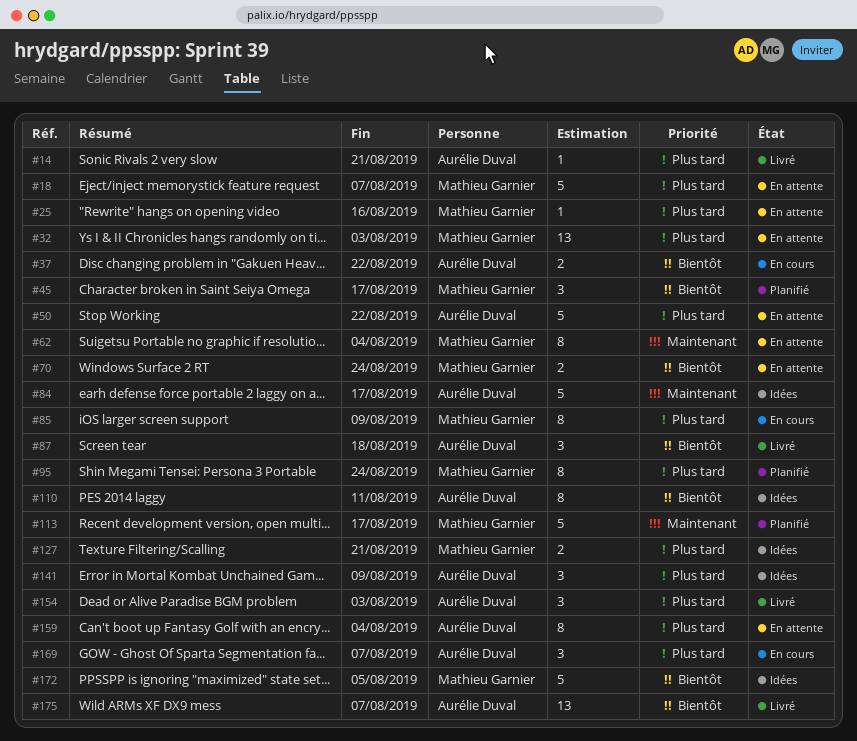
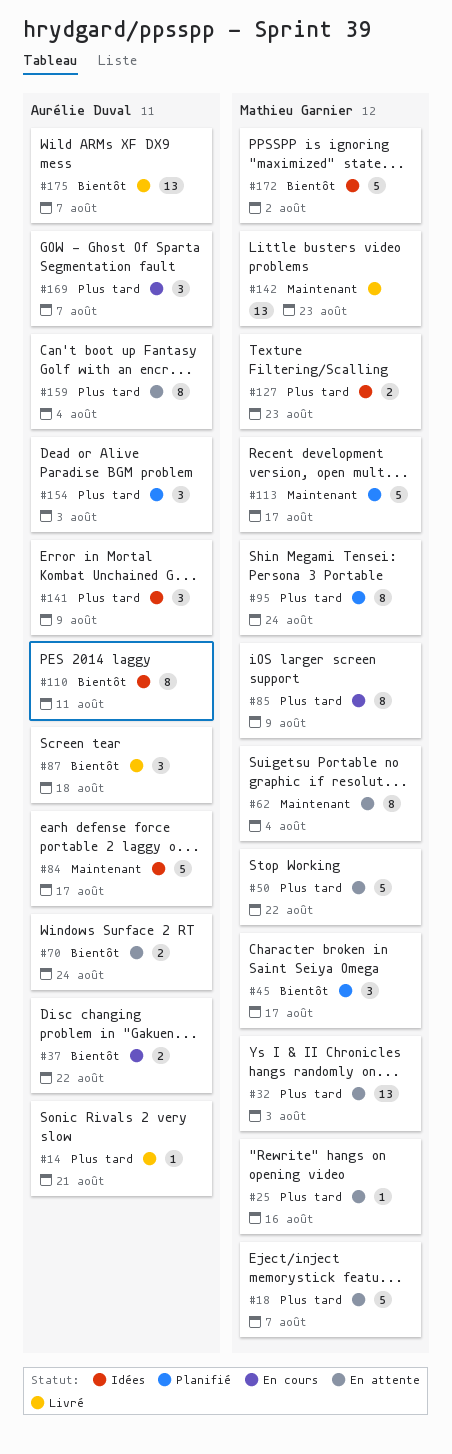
#50, owner: Aurélie Duval -> Mathieu Garnier
#70, owner: Mathieu Garnier -> Aurélie Duval
#127, due: Aug 21 -> Aug 23
#142: none -> present
#154, status: Livré -> Planifié
#172, due: Aug 5 -> Aug 2

